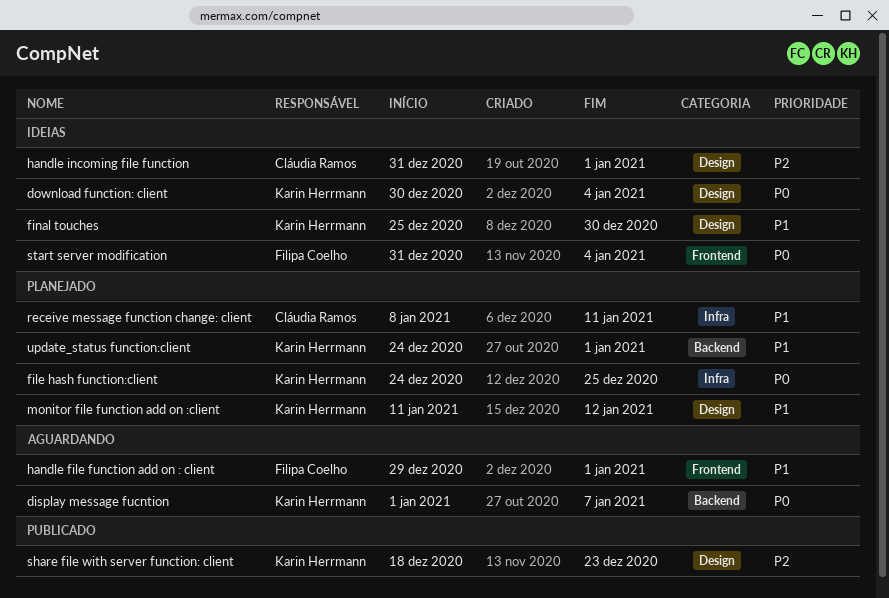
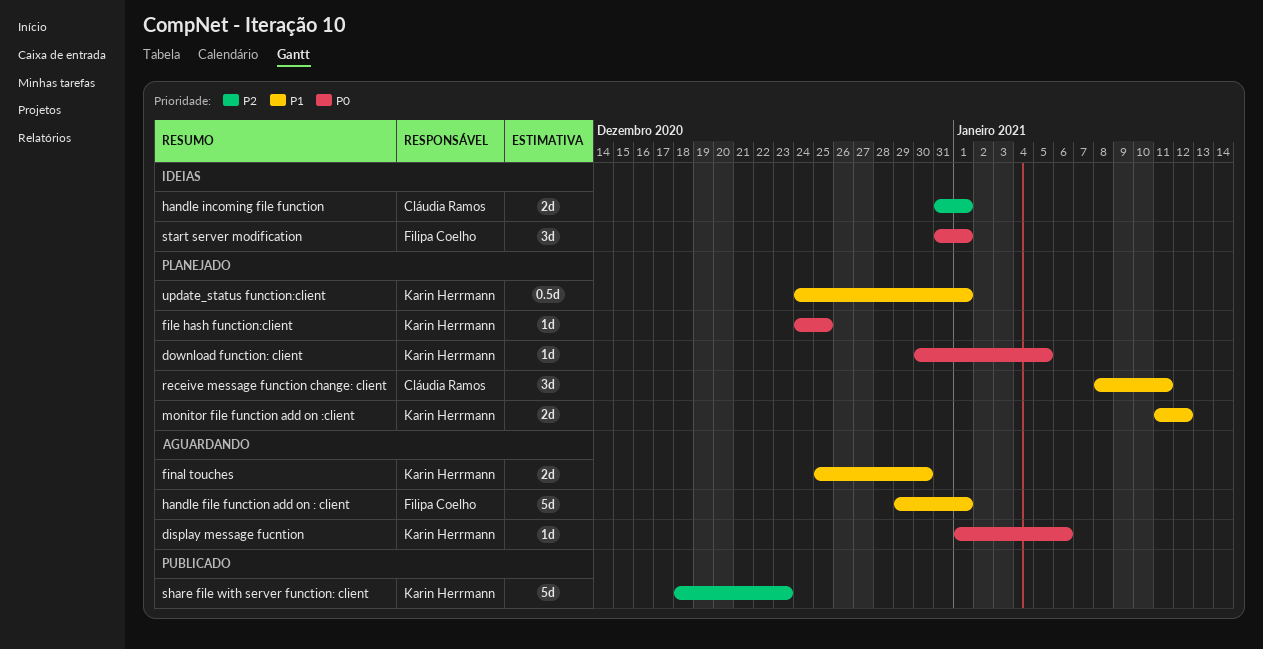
display message fucntion, due: Jan 7 -> Jan 6
download function: client, status: Ideias -> Planejado
download function: client, due: Jan 4 -> Jan 5
final touches, status: Ideias -> Aguardando
start server modification, due: Jan 4 -> Jan 1

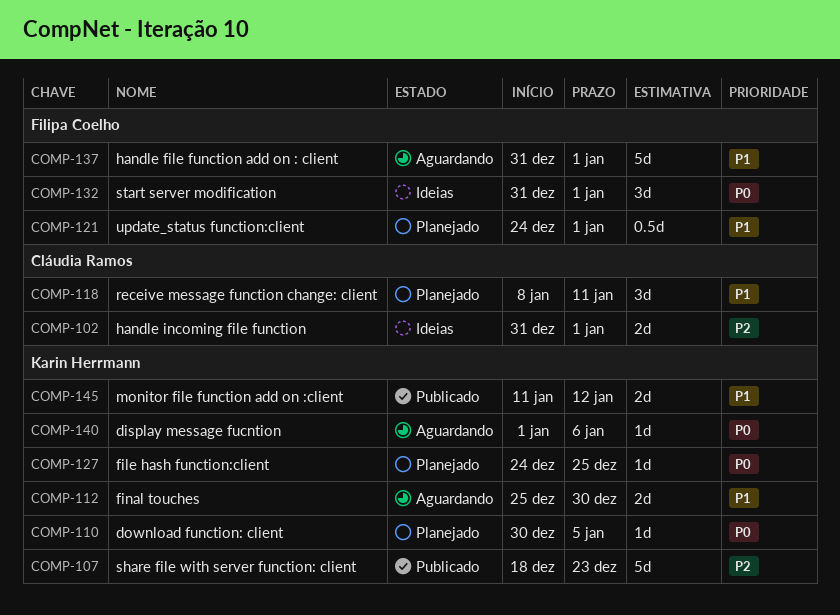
handle file function add on : client, start: Dec 29 -> Dec 31
monitor file function add on :client, status: Planejado -> Publicado
update_status function:client, owner: Karin Herrmann -> Filipa Coelho

